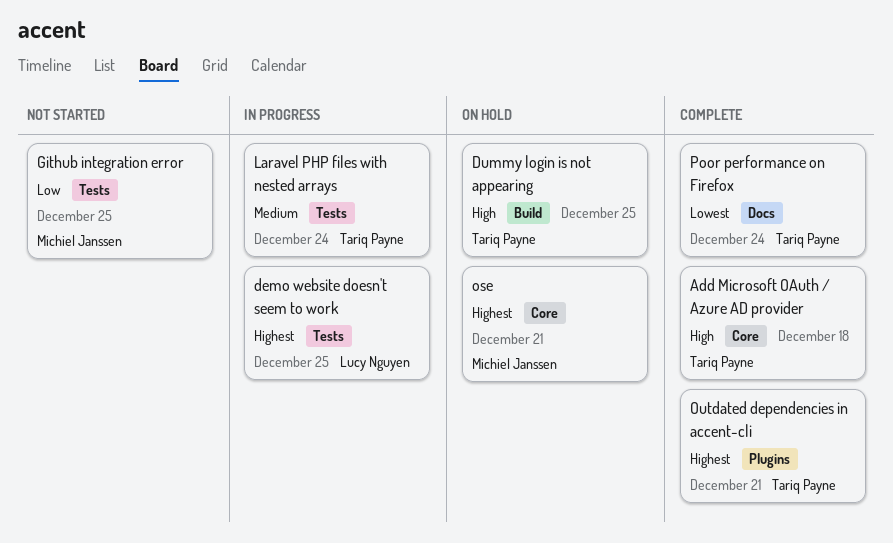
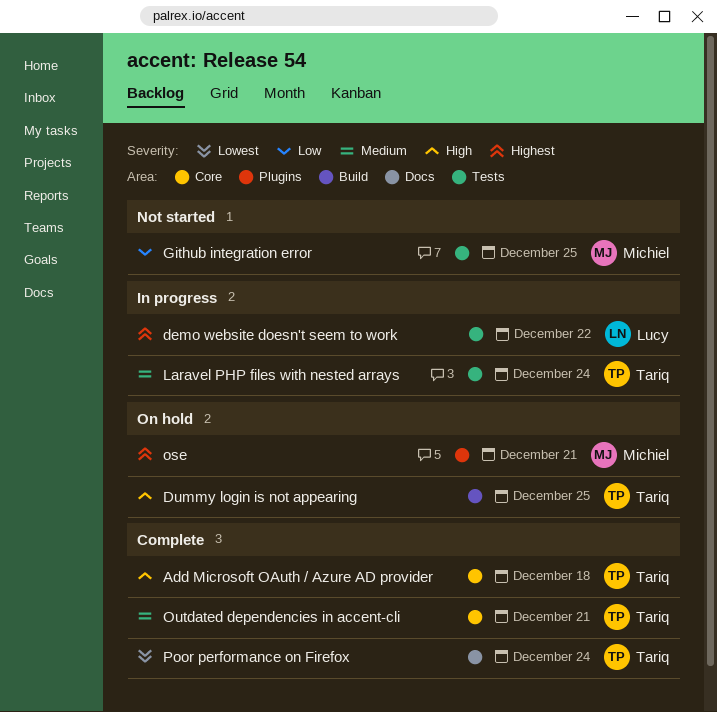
demo website doesn't seem to work, due: Dec 25 -> Dec 22
ose, label: Core -> Plugins
Outdated dependencies in accent-cli, priority: Highest -> Medium
Outdated dependencies in accent-cli, label: Plugins -> Core

